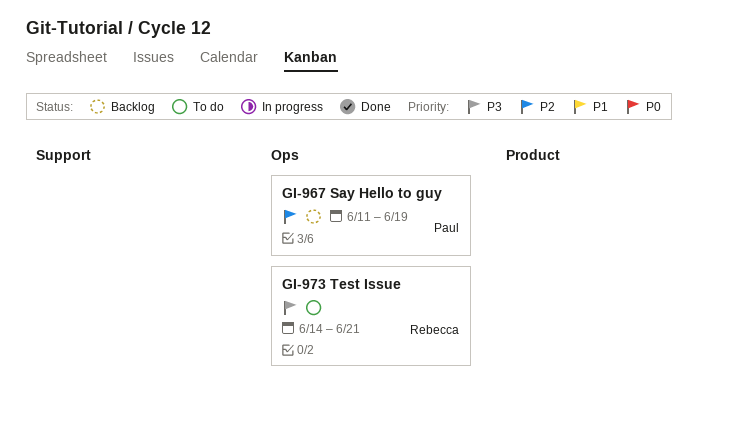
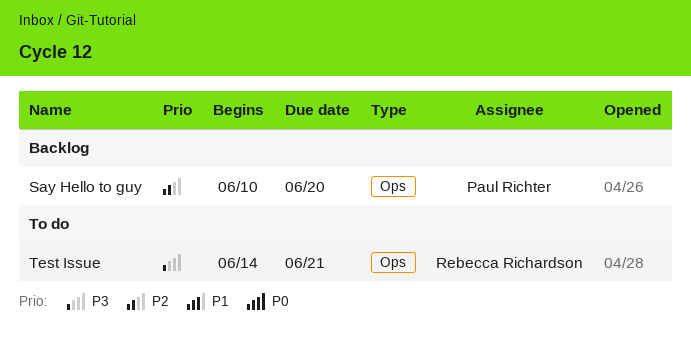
Say Hello to guy, start: Jun 11 -> Jun 10
Say Hello to guy, due: Jun 19 -> Jun 20

